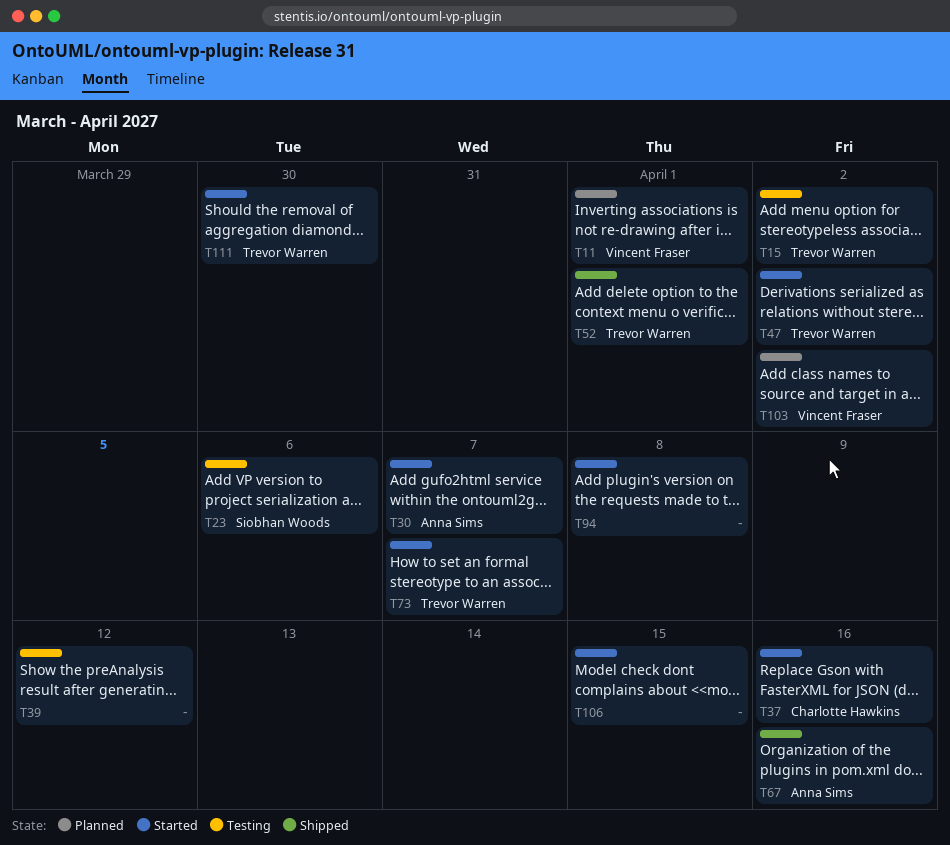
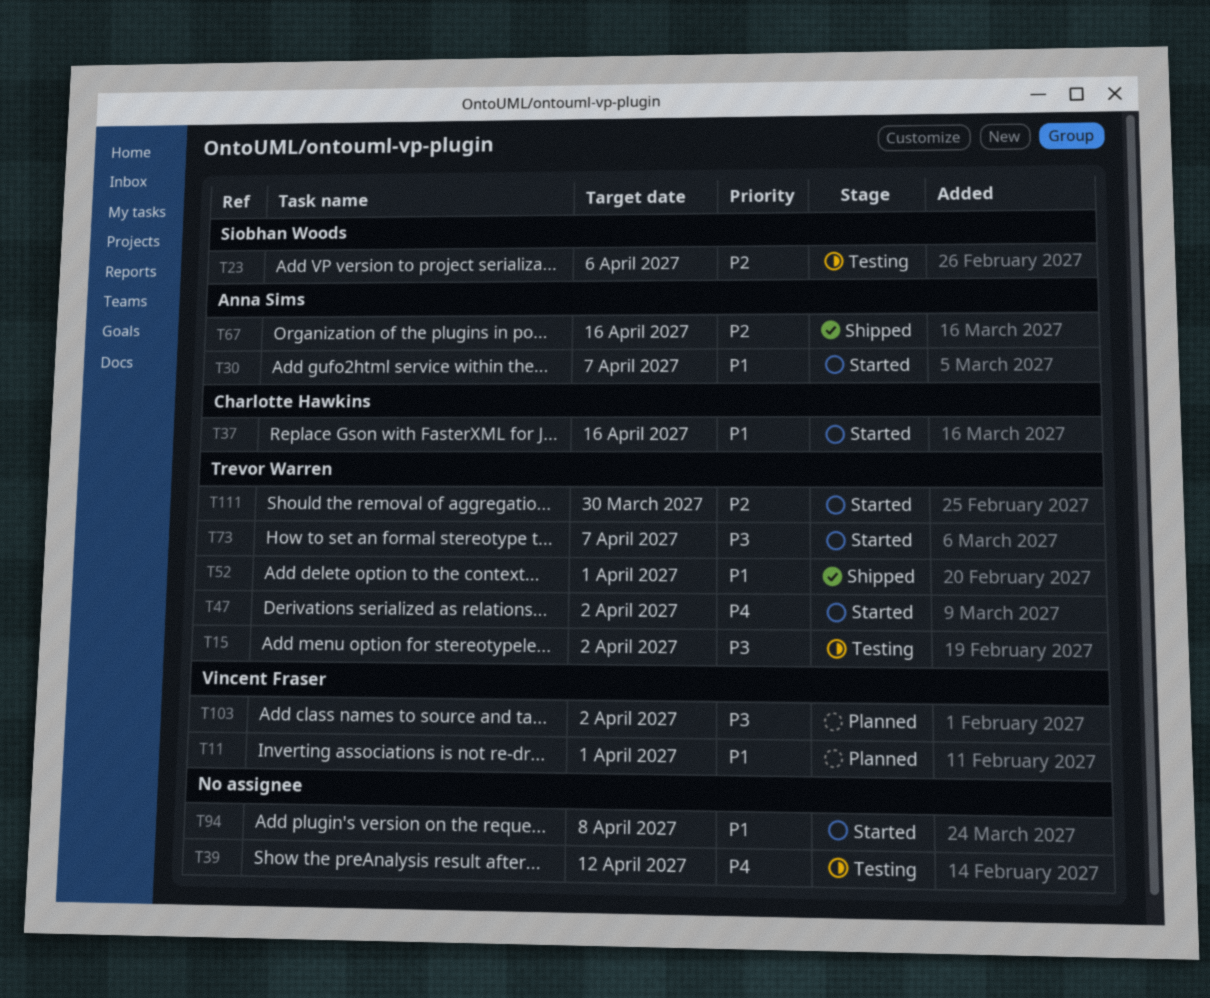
T106: present -> none

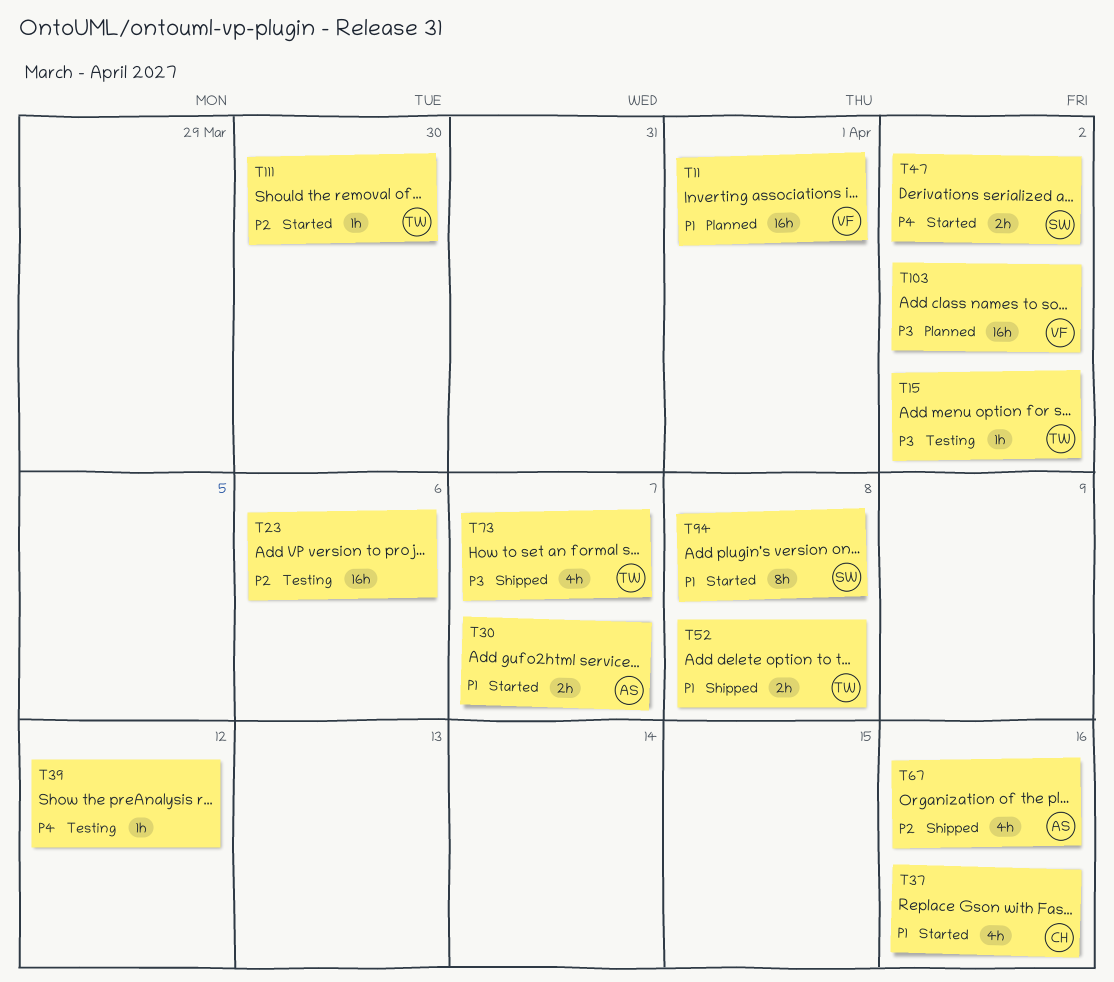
T23, owner: Siobhan Woods -> none
T47, owner: Trevor Warren -> Siobhan Woods
T52, due: Apr 1 -> Apr 8
T73, status: Started -> Shipped
T94, owner: none -> Siobhan Woods

